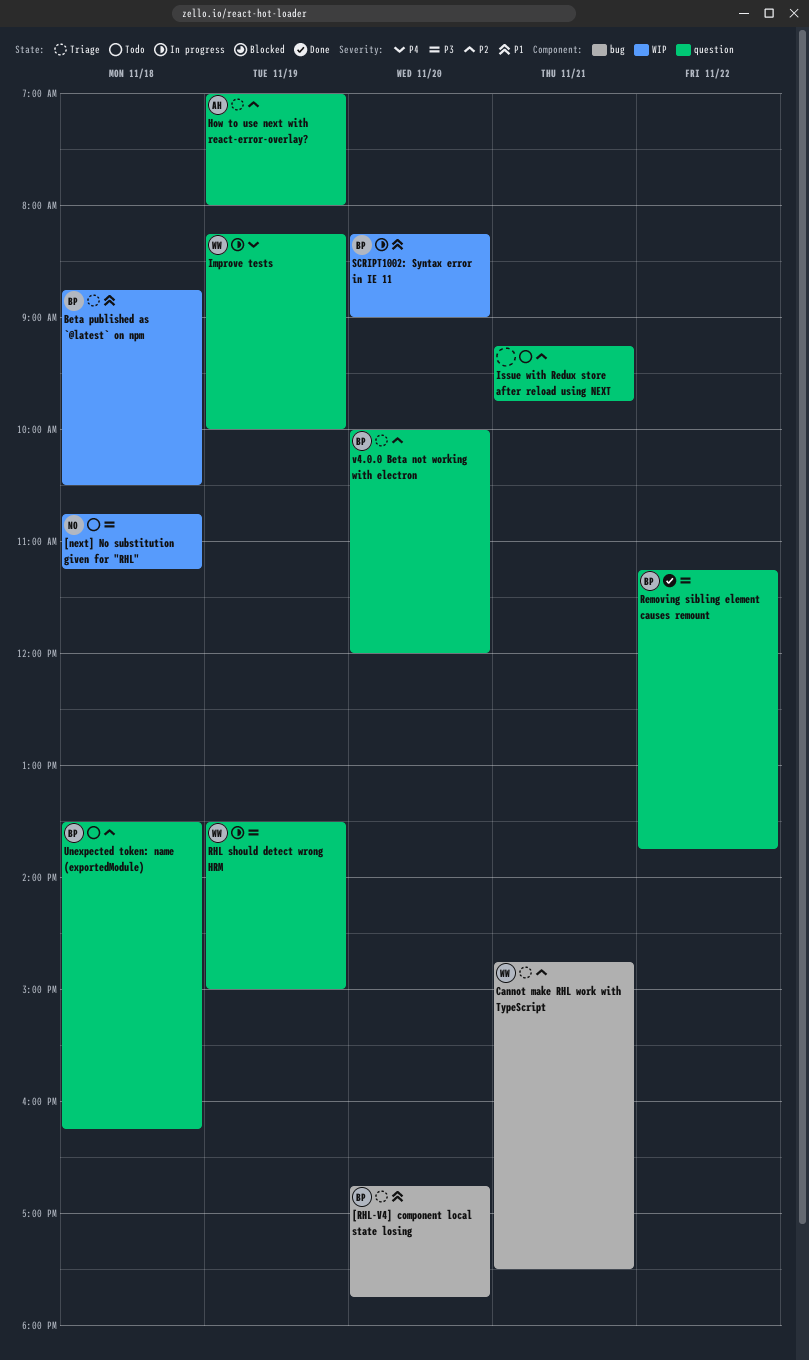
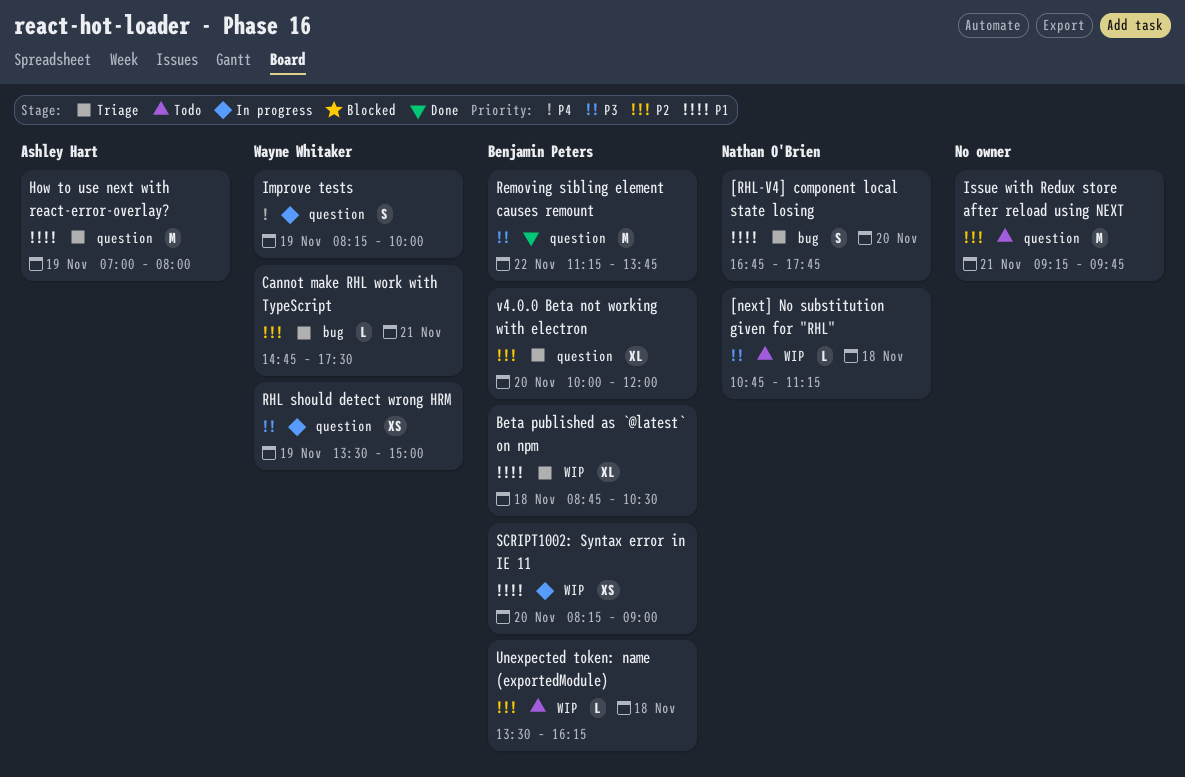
[RHL-V4] component local state losing, owner: Benjamin Peters -> Nathan O'Brien
How to use next with react-error-overlay?, priority: P2 -> P1
Unexpected token: name (exportedModule), label: question -> WIP

